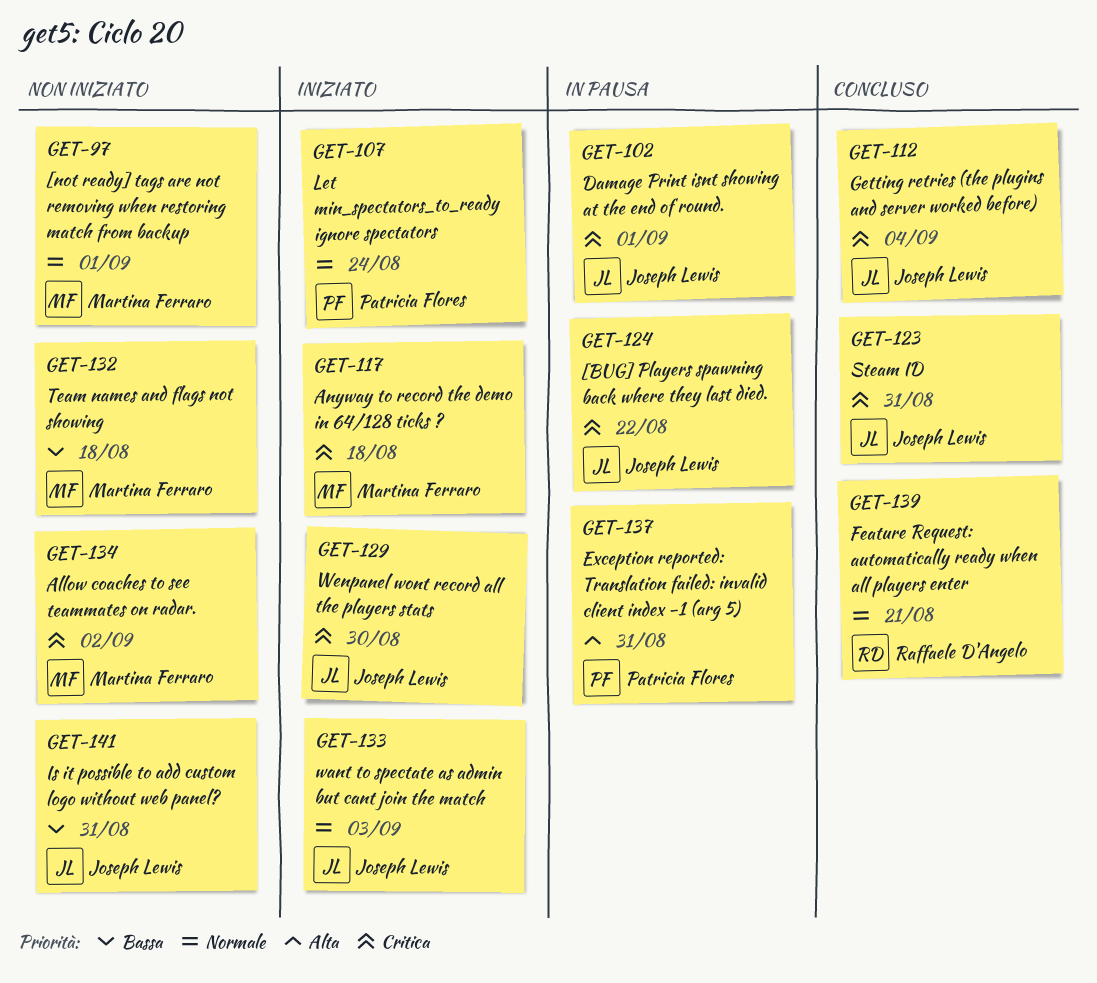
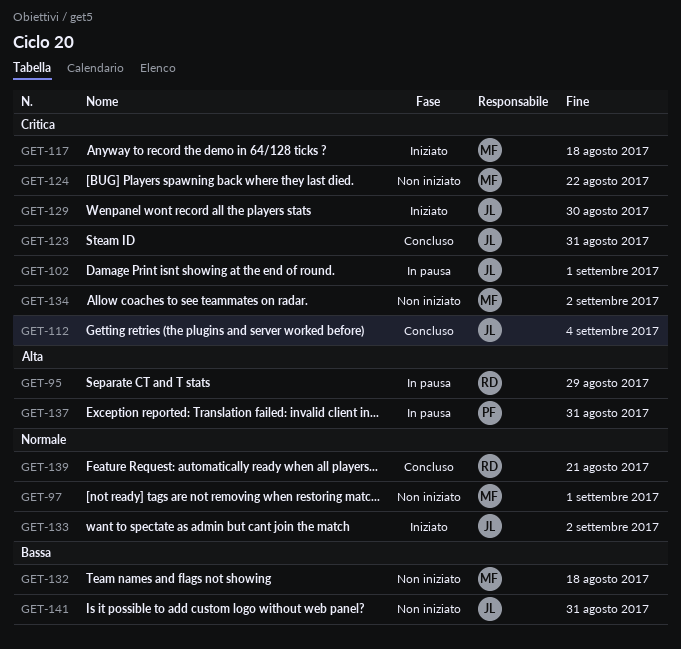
GET-95: none -> present
GET-107: present -> none
GET-124, status: In pausa -> Non iniziato
GET-124, owner: Joseph Lewis -> Martina Ferraro
GET-133, due: Sep 3 -> Sep 2

